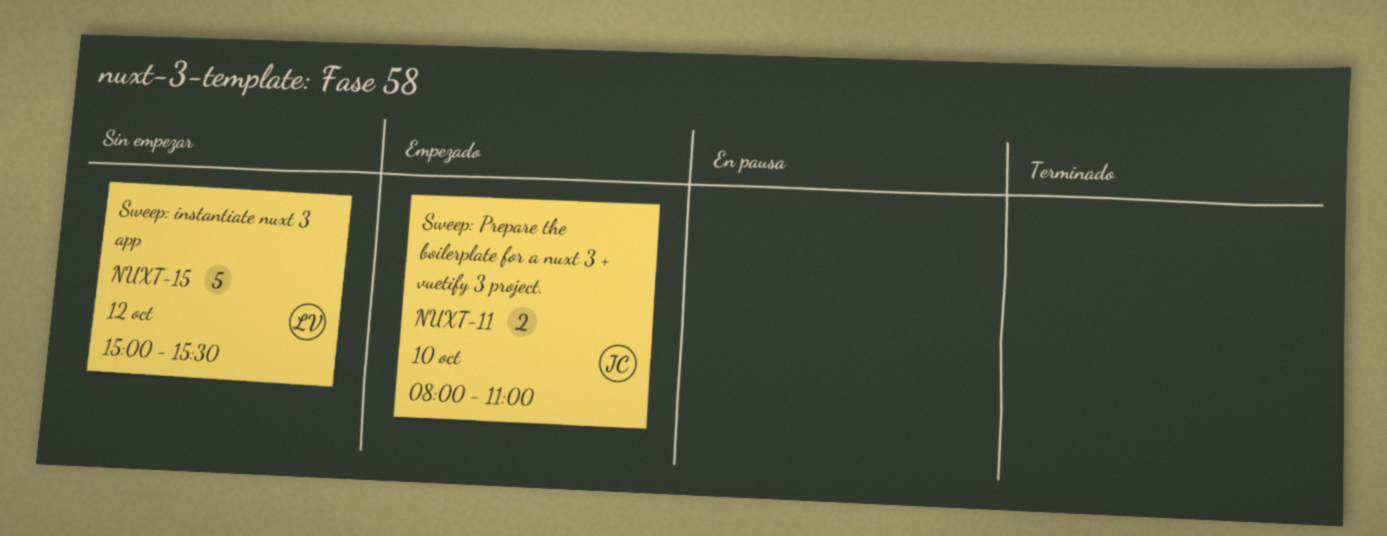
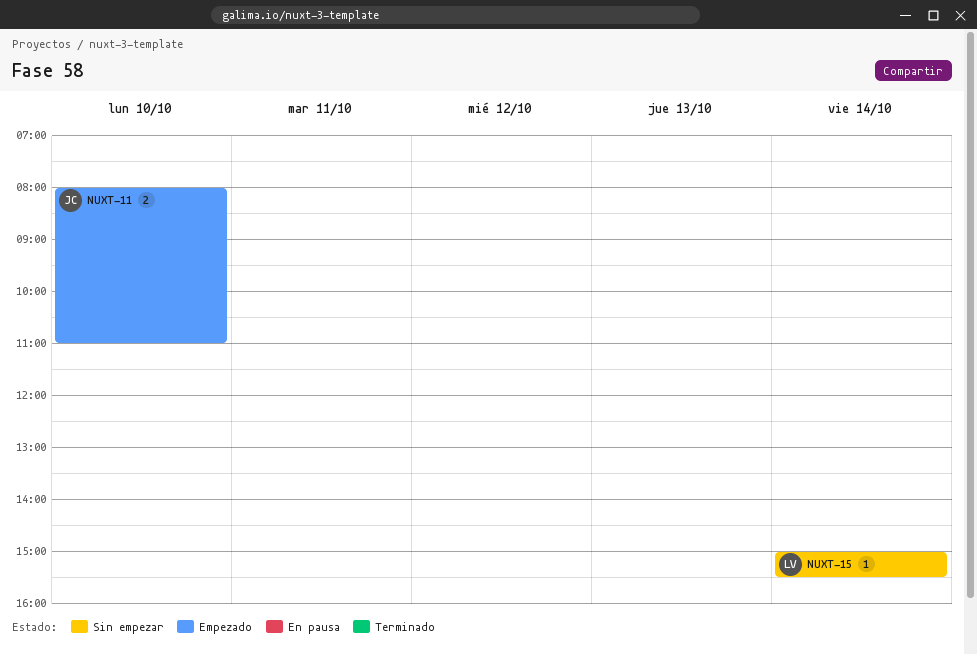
NUXT-15, estimate: 5 -> 1
NUXT-15, day: Oct 12 -> Oct 14

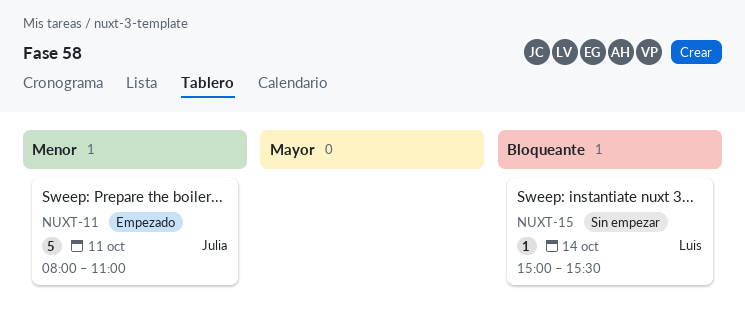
NUXT-11, estimate: 2 -> 5
NUXT-11, day: Oct 10 -> Oct 11

